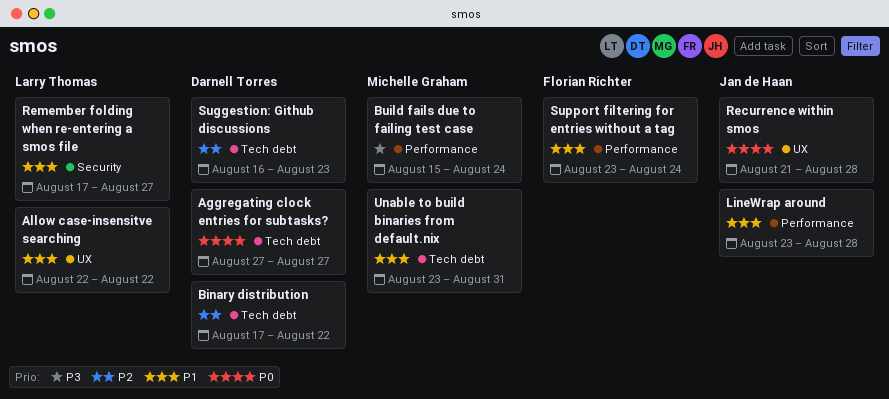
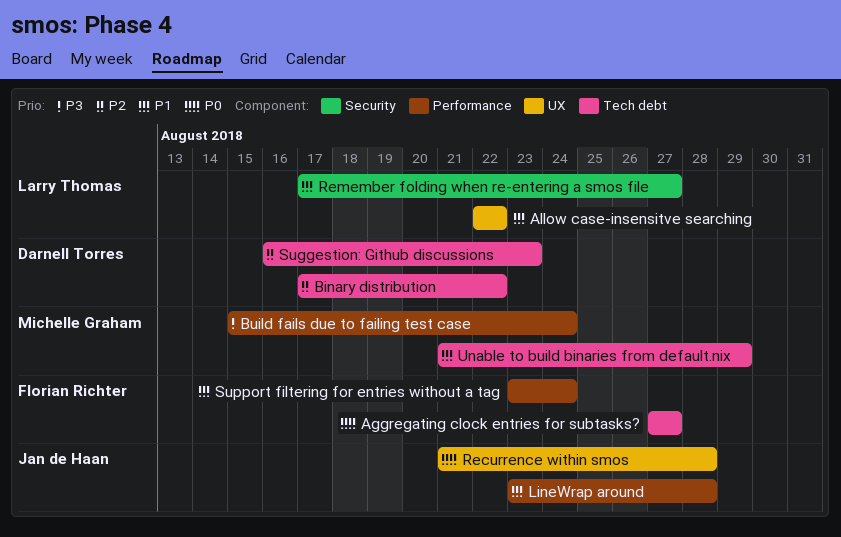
Aggregating clock entries for subtasks?, owner: Darnell Torres -> Florian Richter
Unable to build binaries from default.nix, start: Aug 23 -> Aug 21
Unable to build binaries from default.nix, due: Aug 31 -> Aug 29

